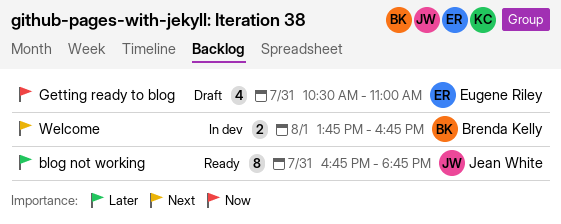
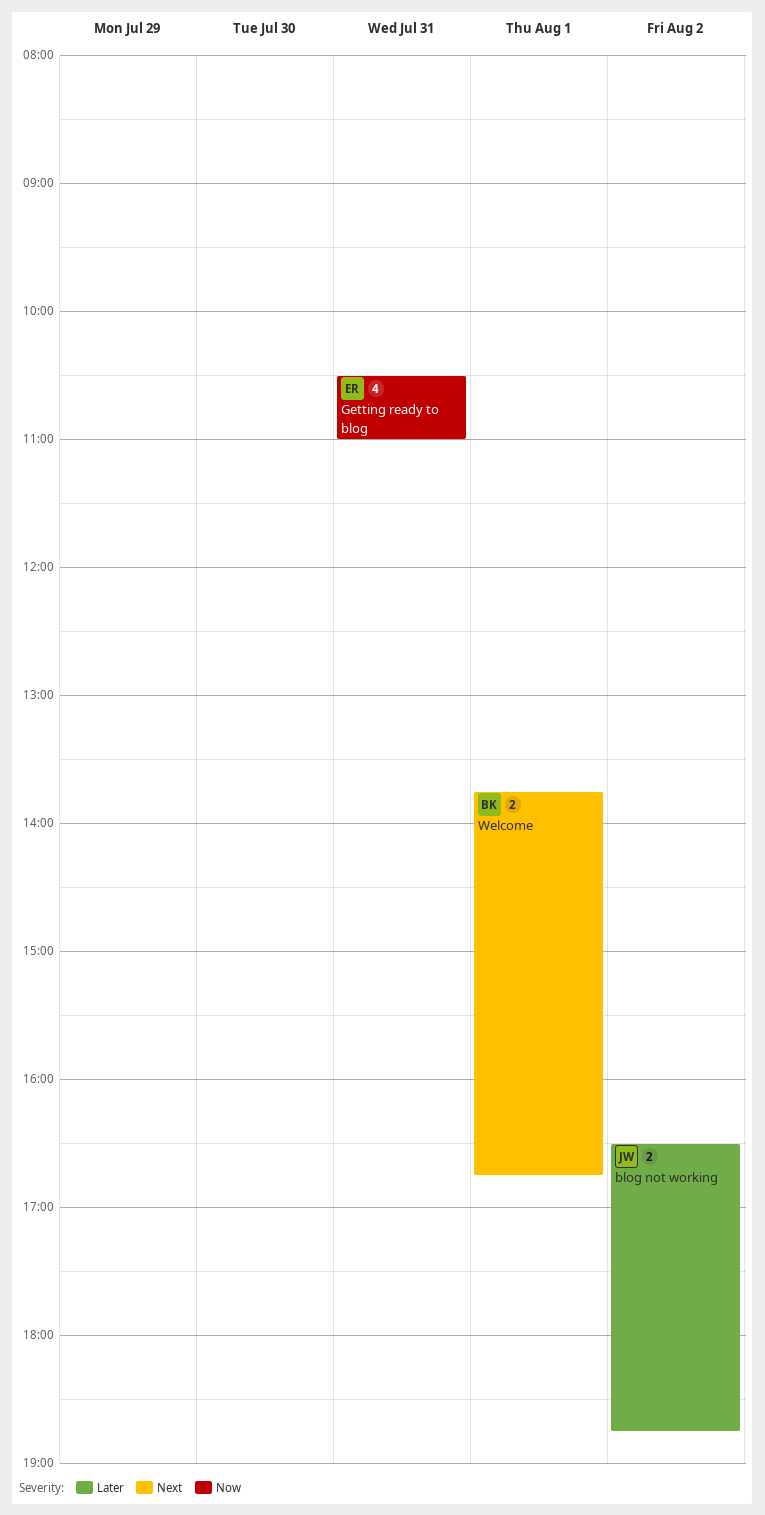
blog not working, estimate: 8 -> 2
blog not working, day: Jul 31 -> Aug 2
blog not working, begins: 16:45 -> 16:30

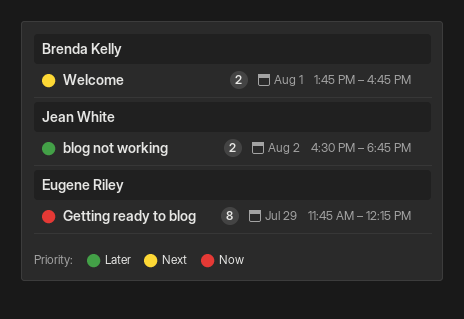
Getting ready to blog, estimate: 4 -> 8
Getting ready to blog, day: Jul 31 -> Jul 29
Getting ready to blog, begins: 10:30 -> 11:45
Getting ready to blog, ends: 11:00 -> 12:15

